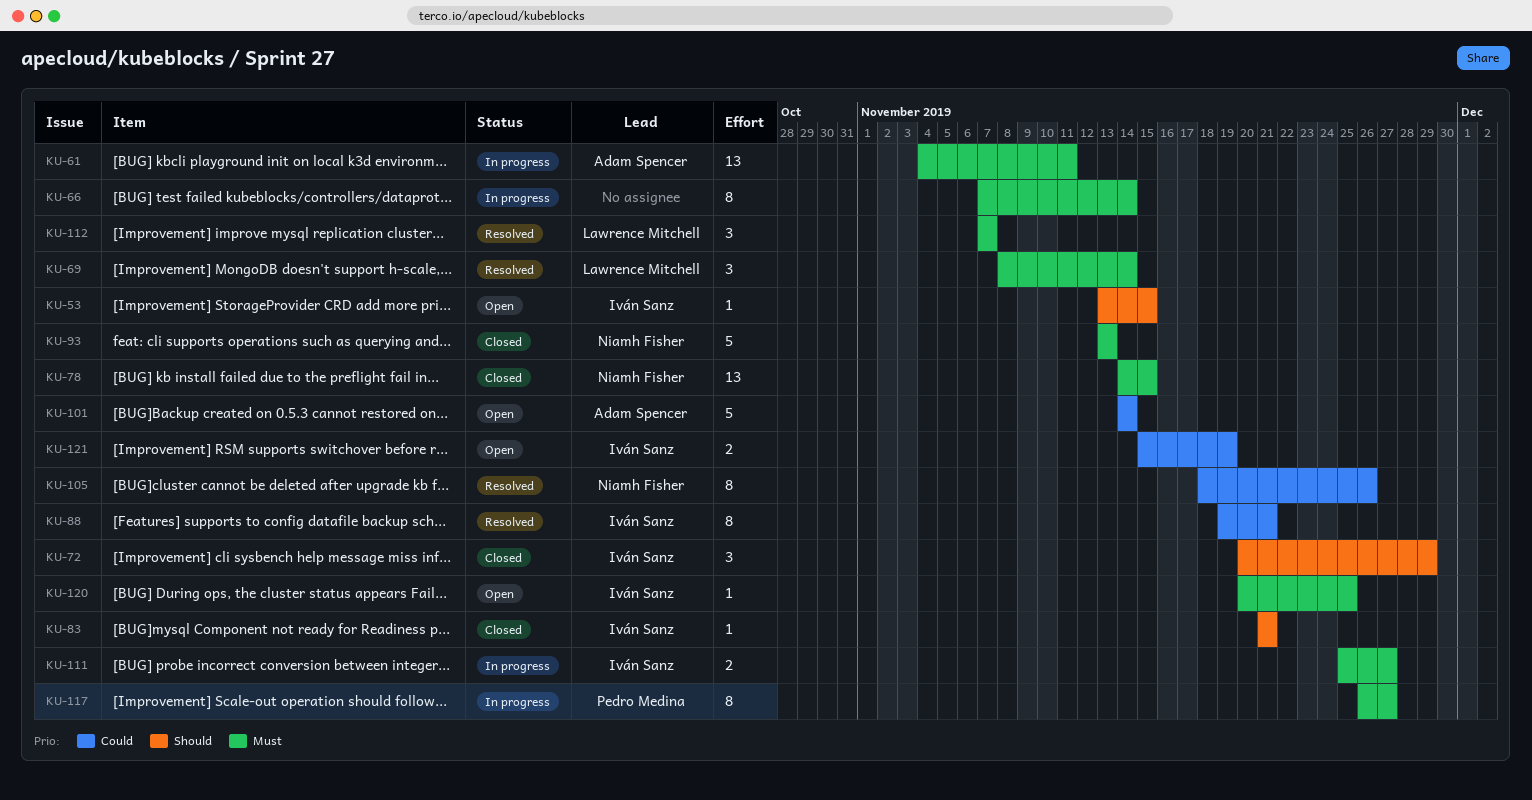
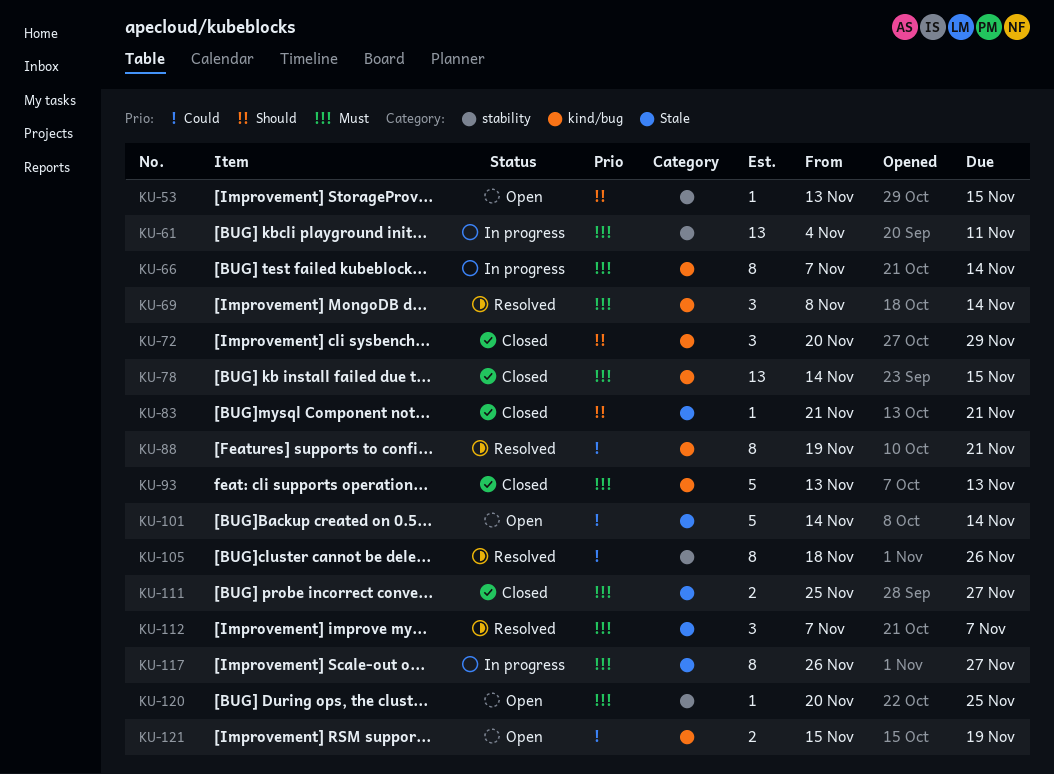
KU-111, status: In progress -> Closed

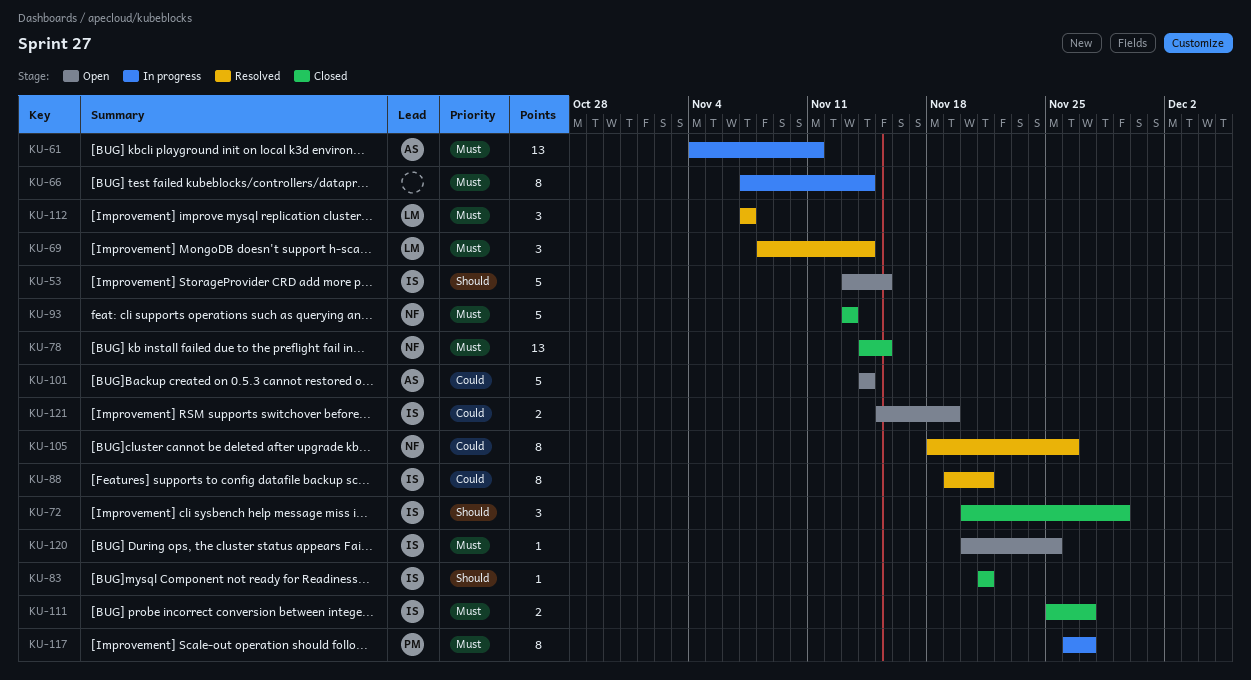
KU-53, estimate: 1 -> 5

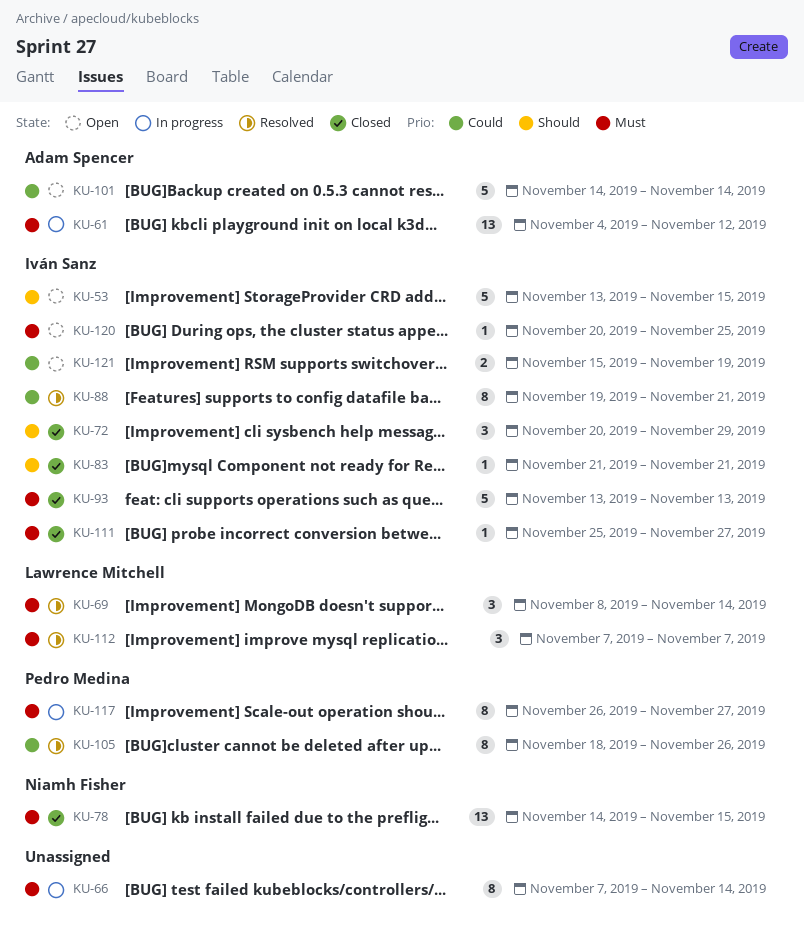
KU-61, due: Nov 11 -> Nov 12
KU-93, owner: Niamh Fisher -> Iván Sanz
KU-105, owner: Niamh Fisher -> Pedro Medina
KU-111, estimate: 2 -> 1

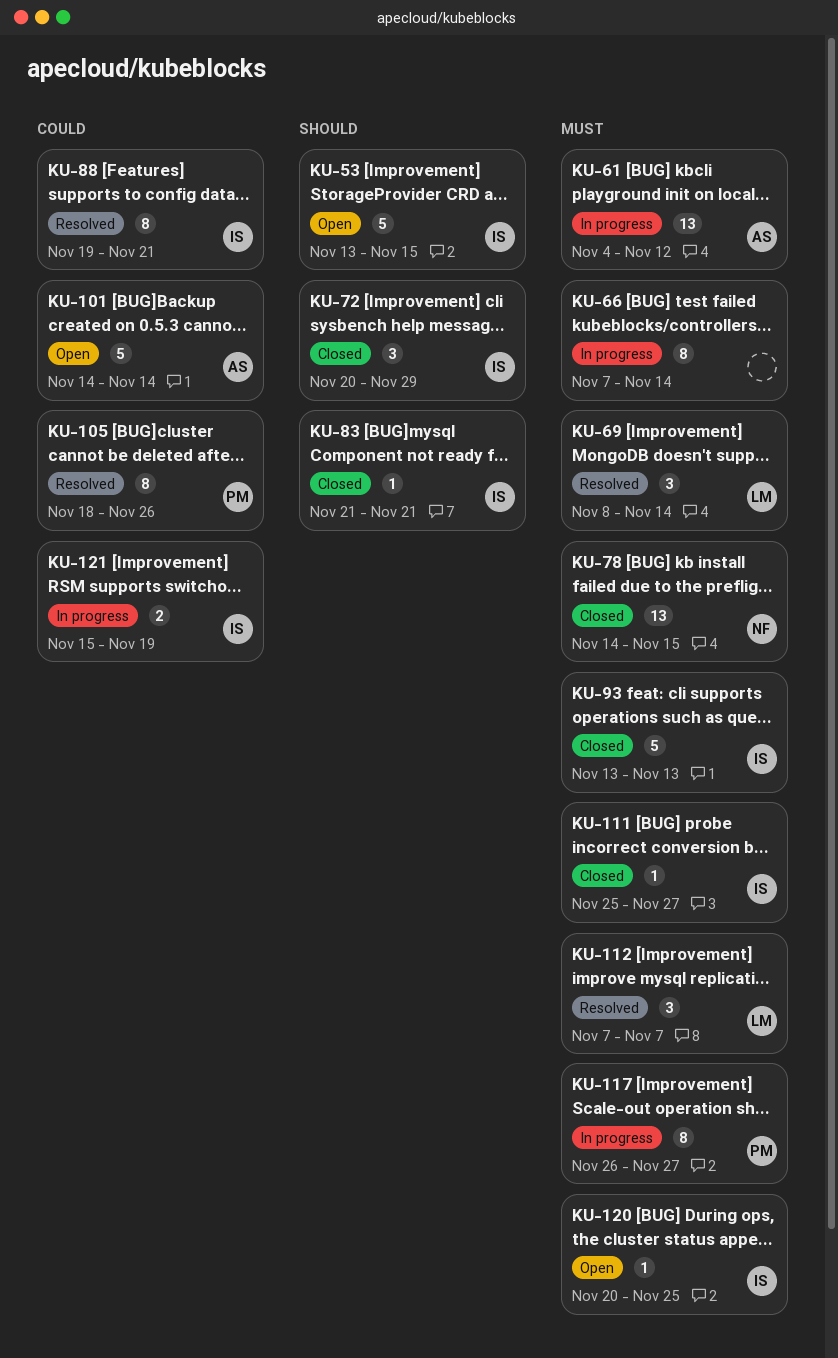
KU-121, status: Open -> In progress

